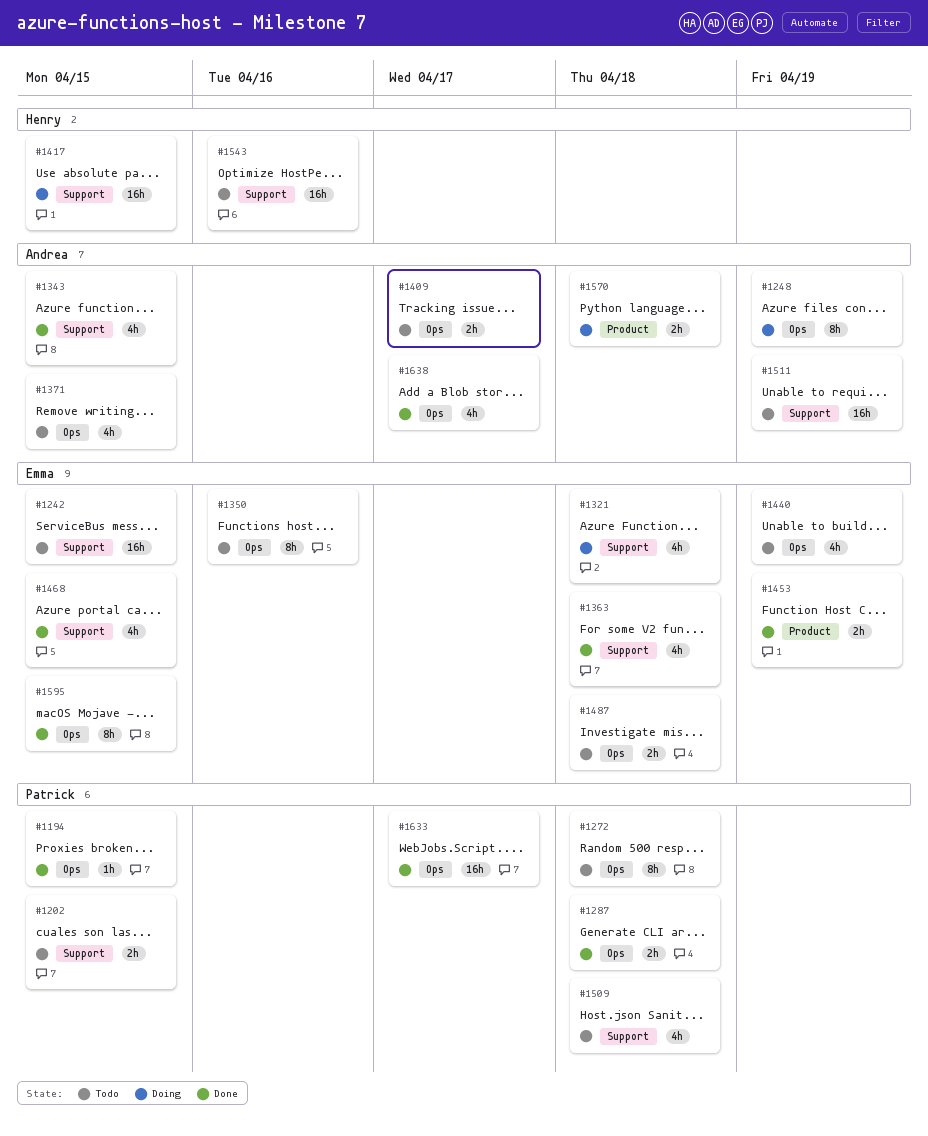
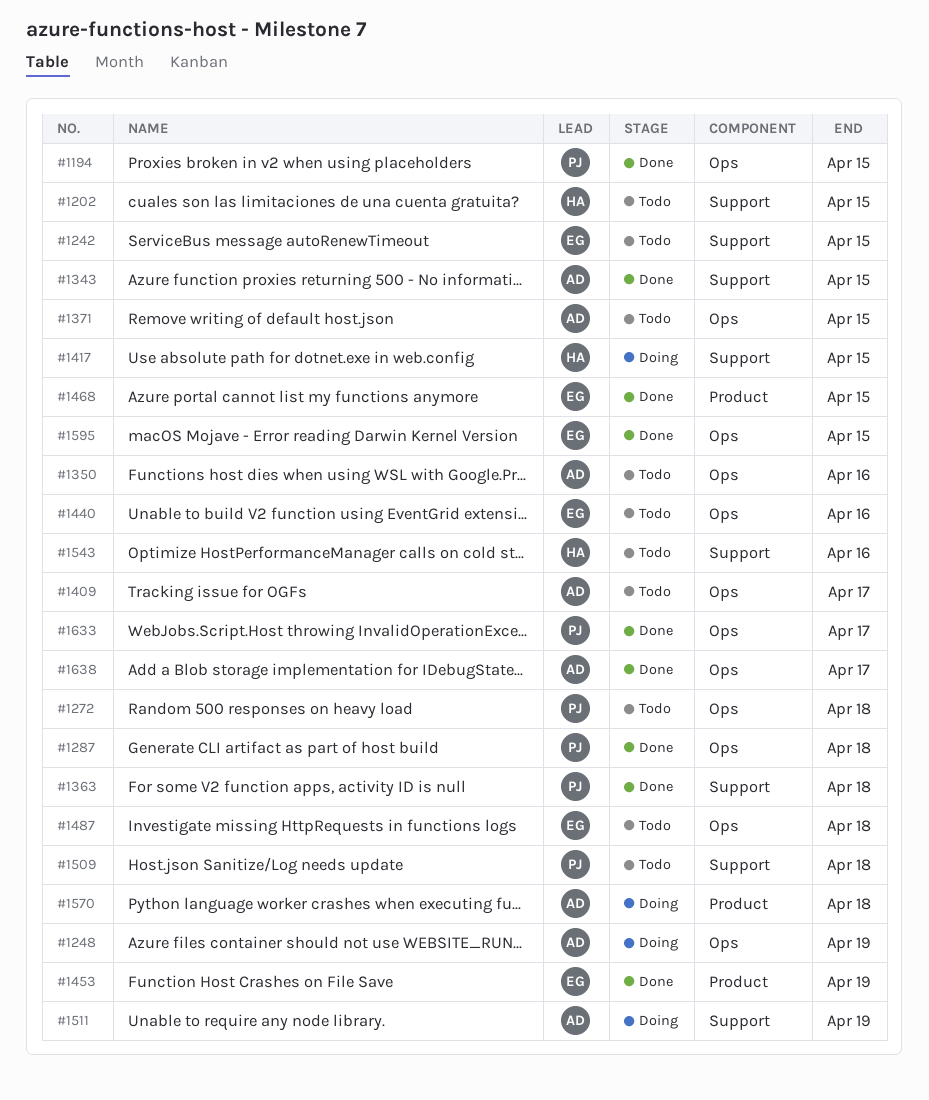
#1202, owner: Patrick -> Henry
#1321: present -> none
#1350, owner: Emma -> Andrea
#1363, owner: Emma -> Patrick
#1440, due: Apr 19 -> Apr 16
#1468, label: Support -> Product
#1511, status: Todo -> Doing

